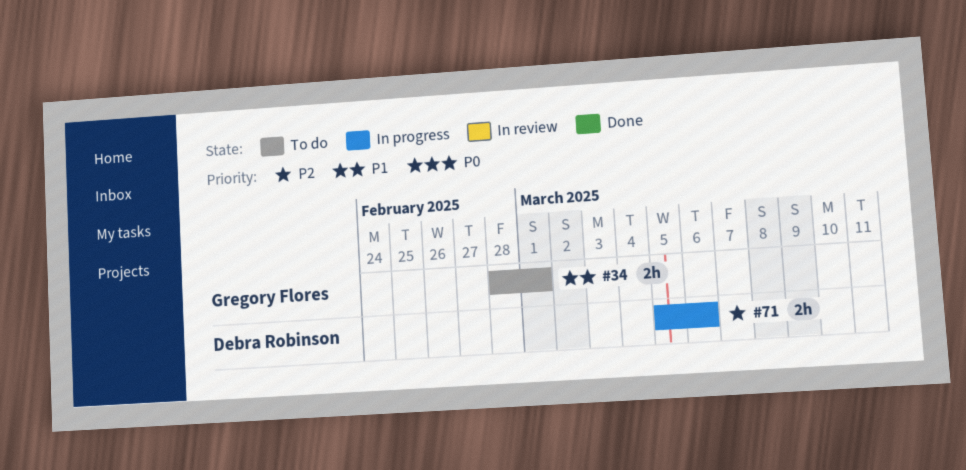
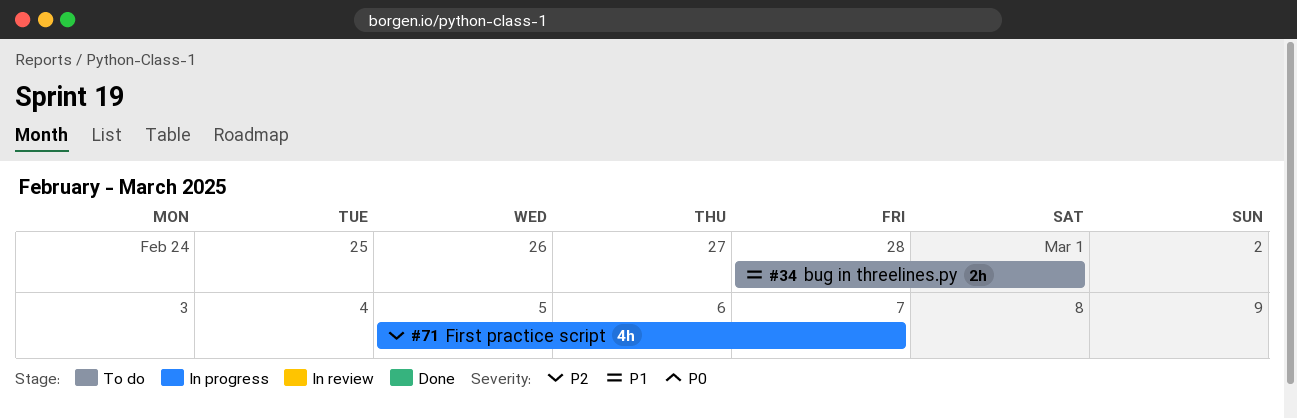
#71, estimate: 2h -> 4h
#71, due: Mar 6 -> Mar 7

